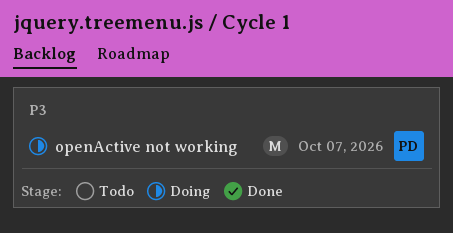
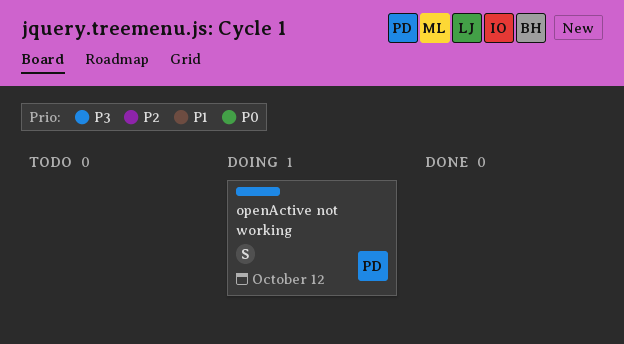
openActive not working, estimate: M -> S
openActive not working, due: Oct 7 -> Oct 12

